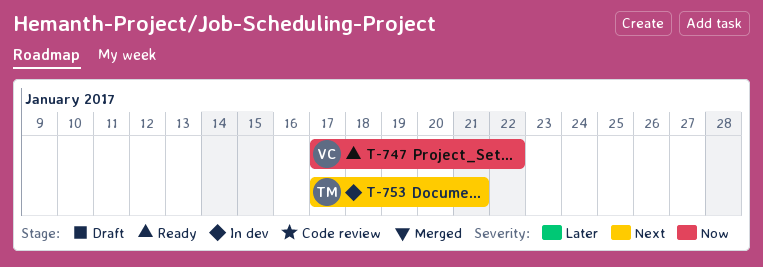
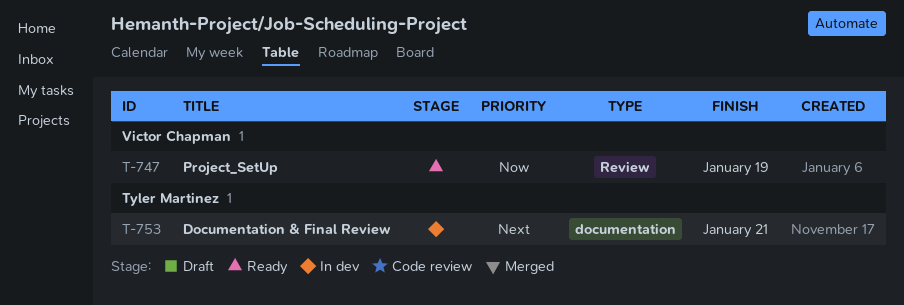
T-747, due: Jan 22 -> Jan 19

